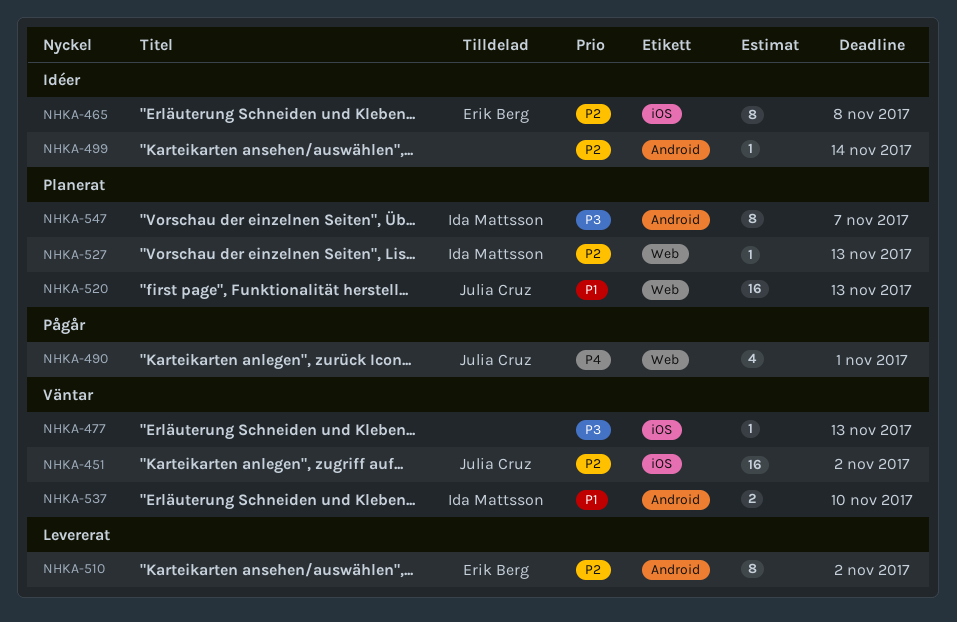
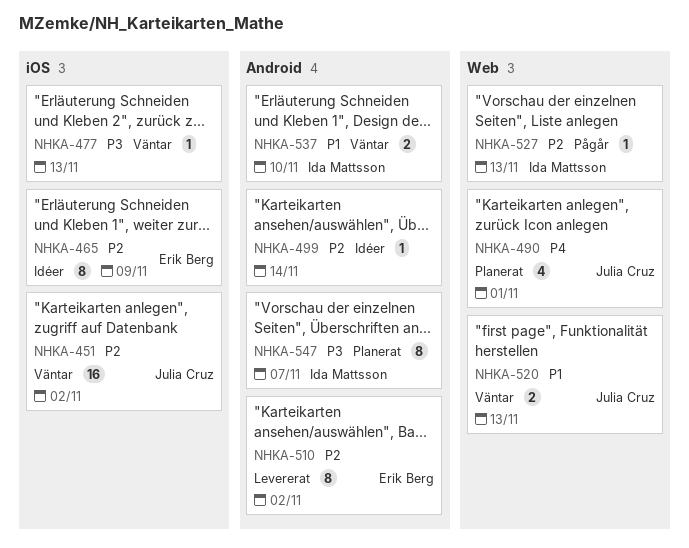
NHKA-465, due: Nov 8 -> Nov 9
NHKA-490, status: Pågår -> Planerat
NHKA-520, status: Planerat -> Väntar
NHKA-520, estimate: 16 -> 2
NHKA-527, status: Planerat -> Pågår

